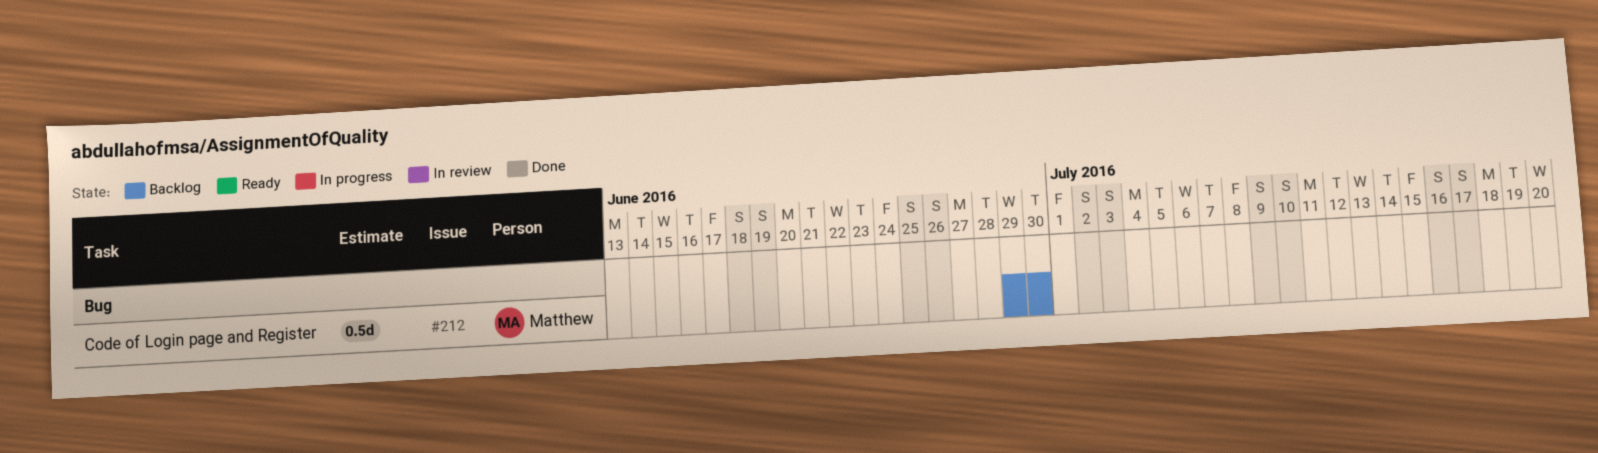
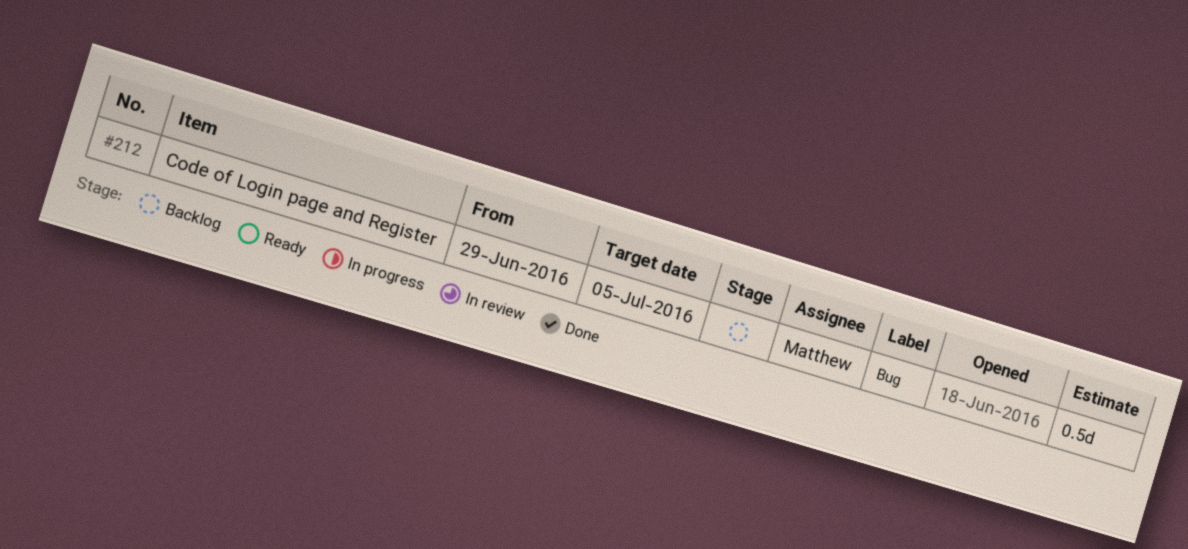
#212, due: Jun 30 -> Jul 5

